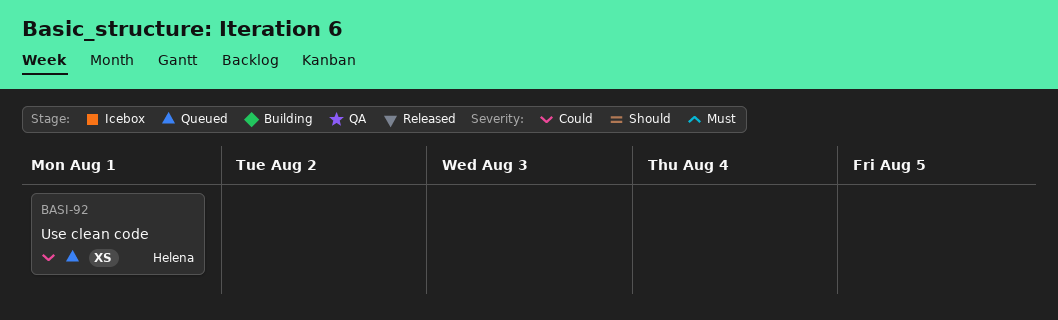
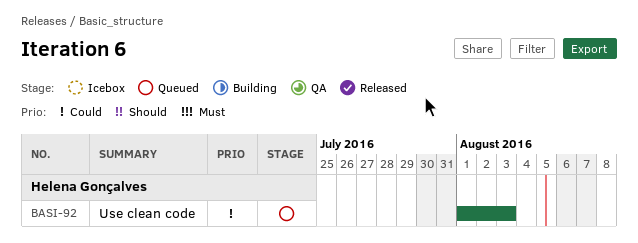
BASI-92, due: Aug 1 -> Aug 3

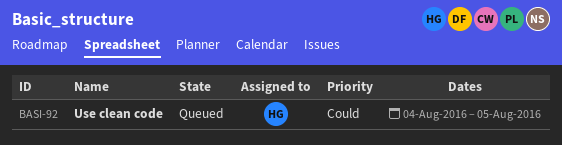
BASI-92, start: Aug 1 -> Aug 4
BASI-92, due: Aug 3 -> Aug 5

